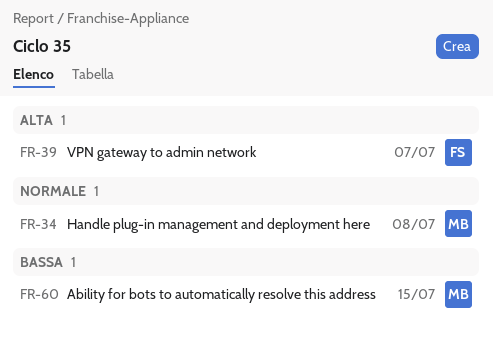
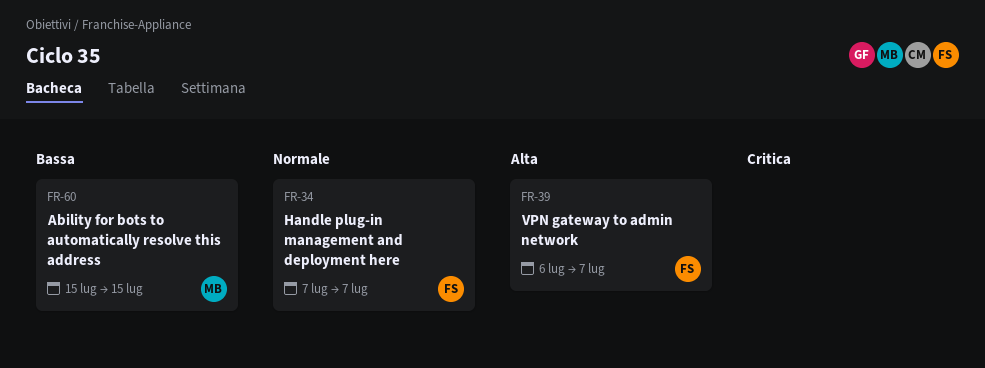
FR-34, owner: MB -> FS
FR-34, due: Jul 8 -> Jul 7

